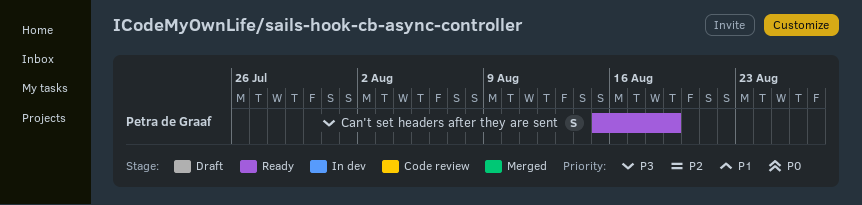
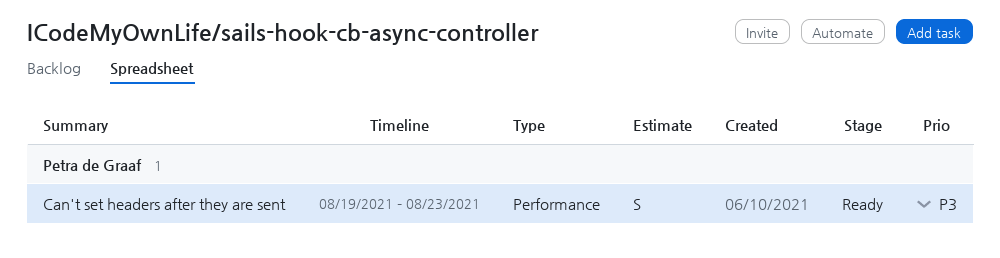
Can't set headers after they are sent, start: Aug 15 -> Aug 19
Can't set headers after they are sent, due: Aug 19 -> Aug 23

